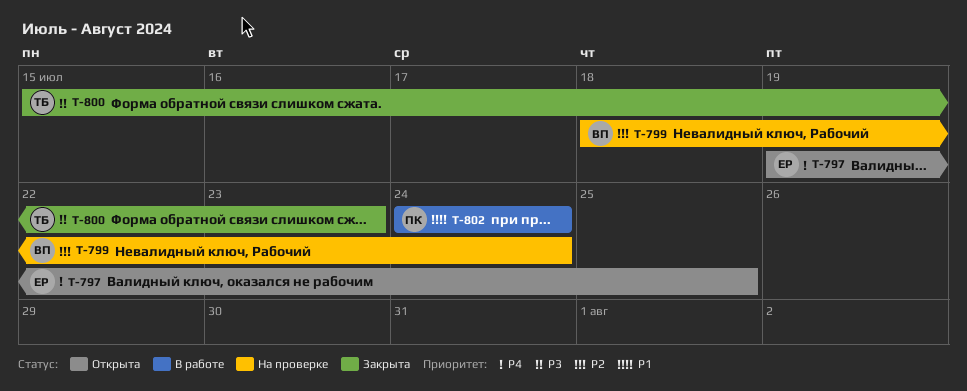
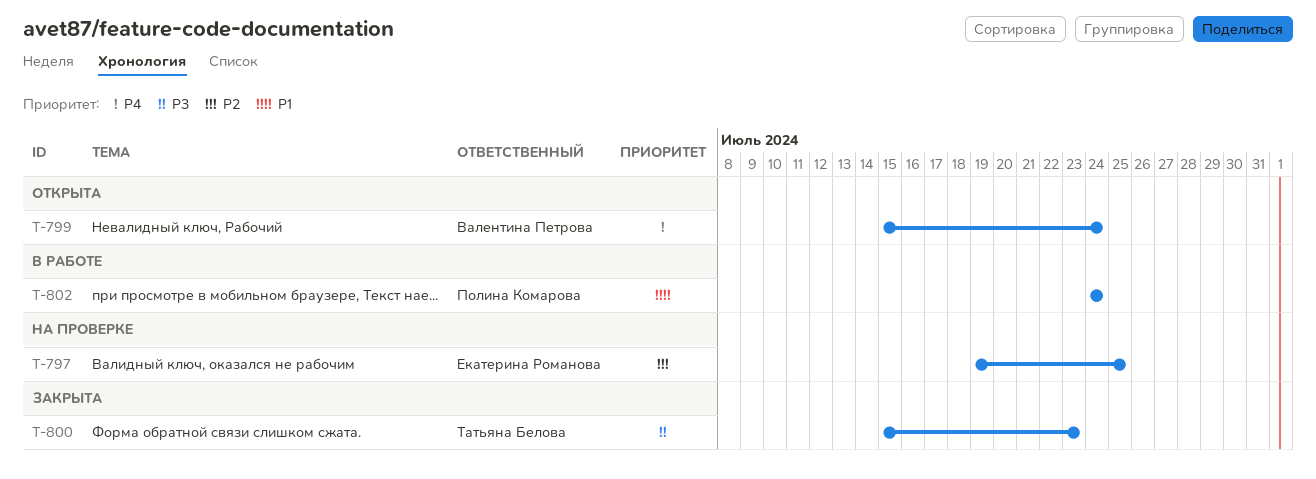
T-797, status: Открыта -> На проверке
T-797, priority: P4 -> P2
T-799, status: На проверке -> Открыта
T-799, priority: P2 -> P4
T-799, start: Jul 18 -> Jul 15

